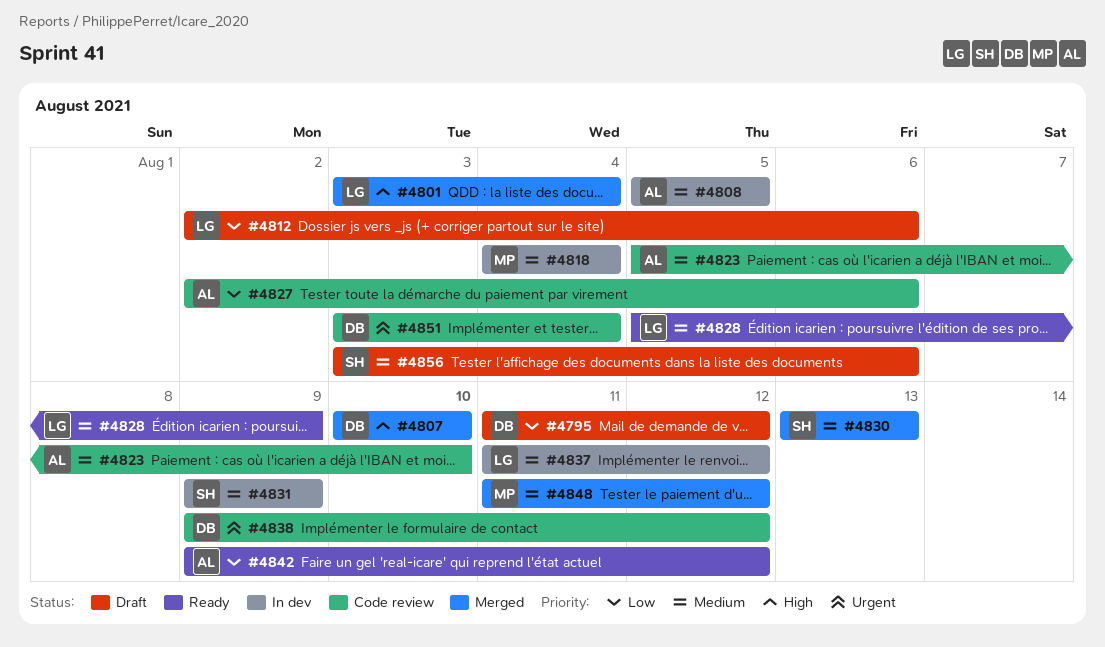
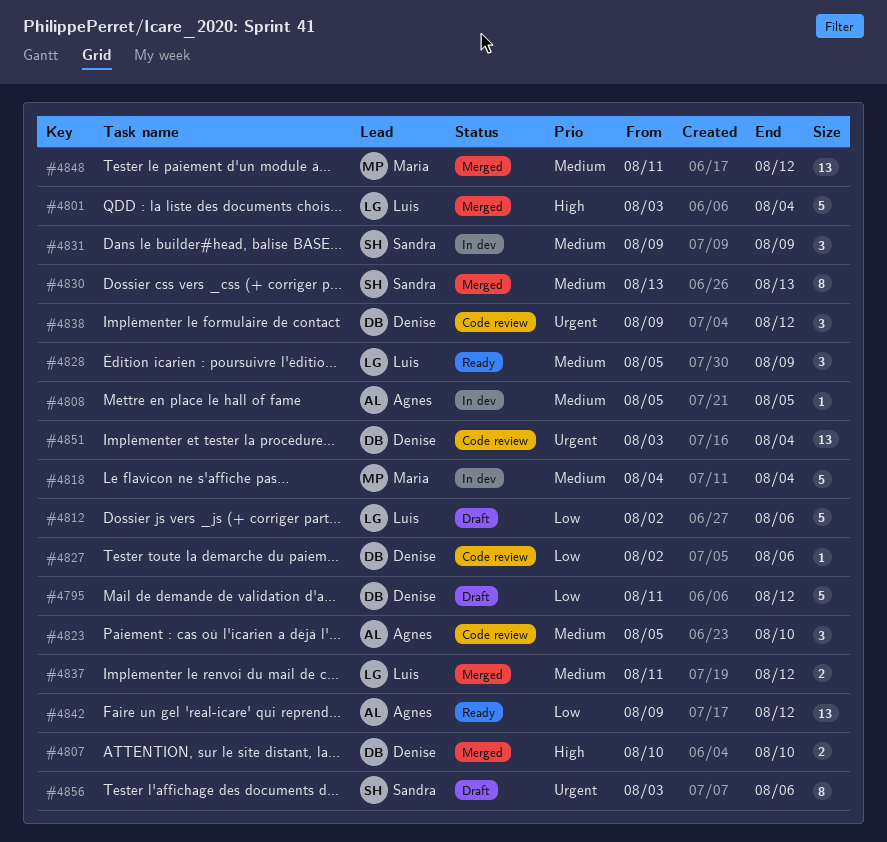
#4827, owner: Agnes -> Denise
#4837, status: In dev -> Merged
#4856, priority: Medium -> Urgent

